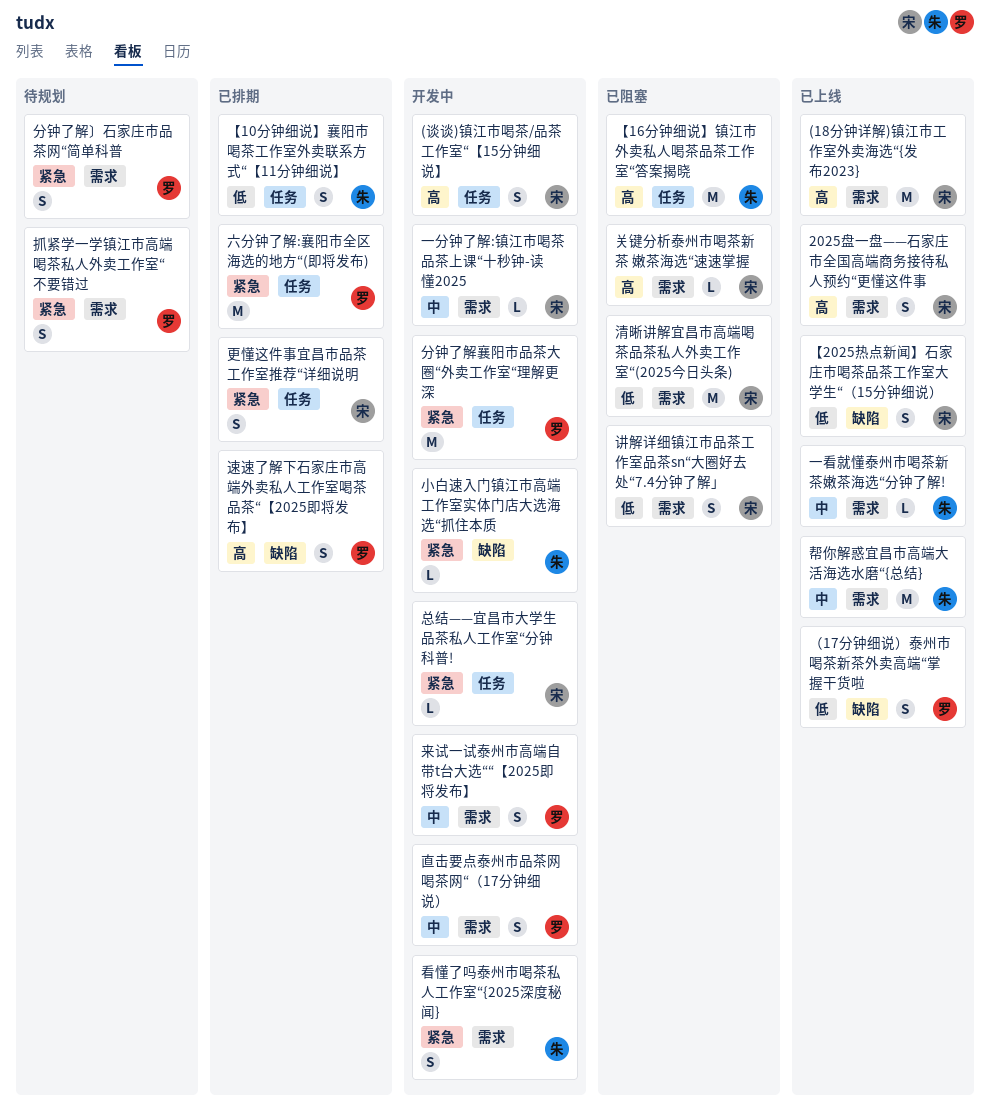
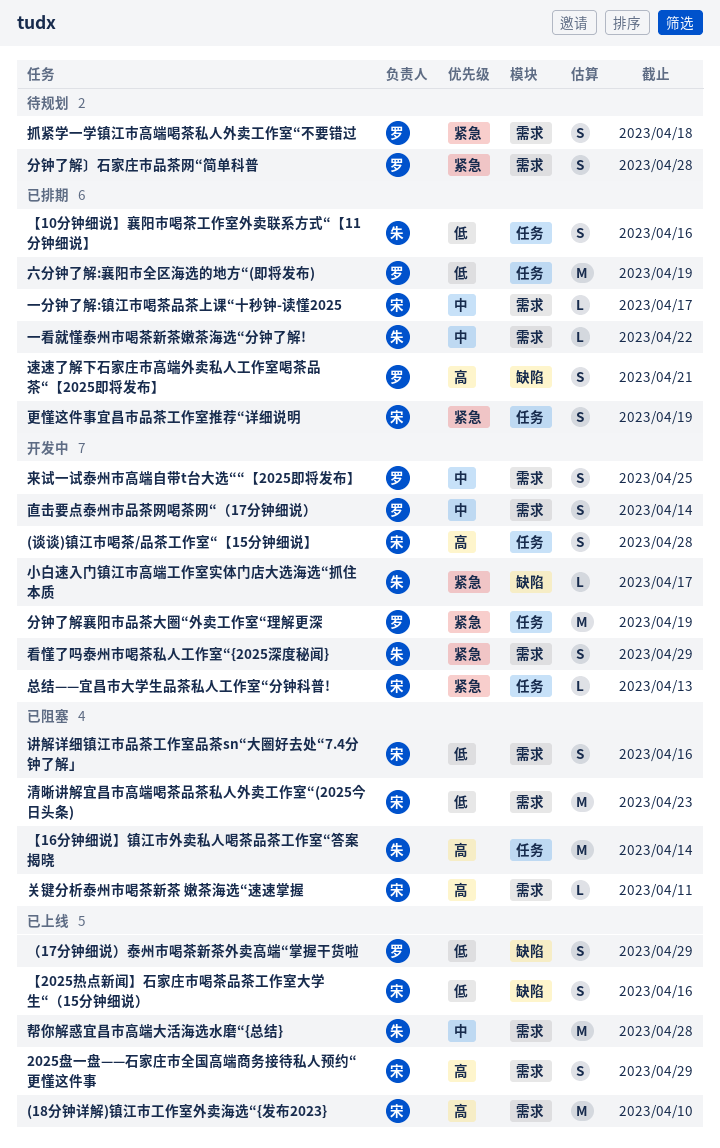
一分钟了解:镇江市喝茶品茶上课“十秒钟-读懂2025, status: 开发中 -> 已排期
一看就懂泰州市喝茶新茶嫩茶海选“分钟了解!, status: 已上线 -> 已排期
六分钟了解:襄阳市全区海选的地方“(即将发布), priority: 紧急 -> 低

